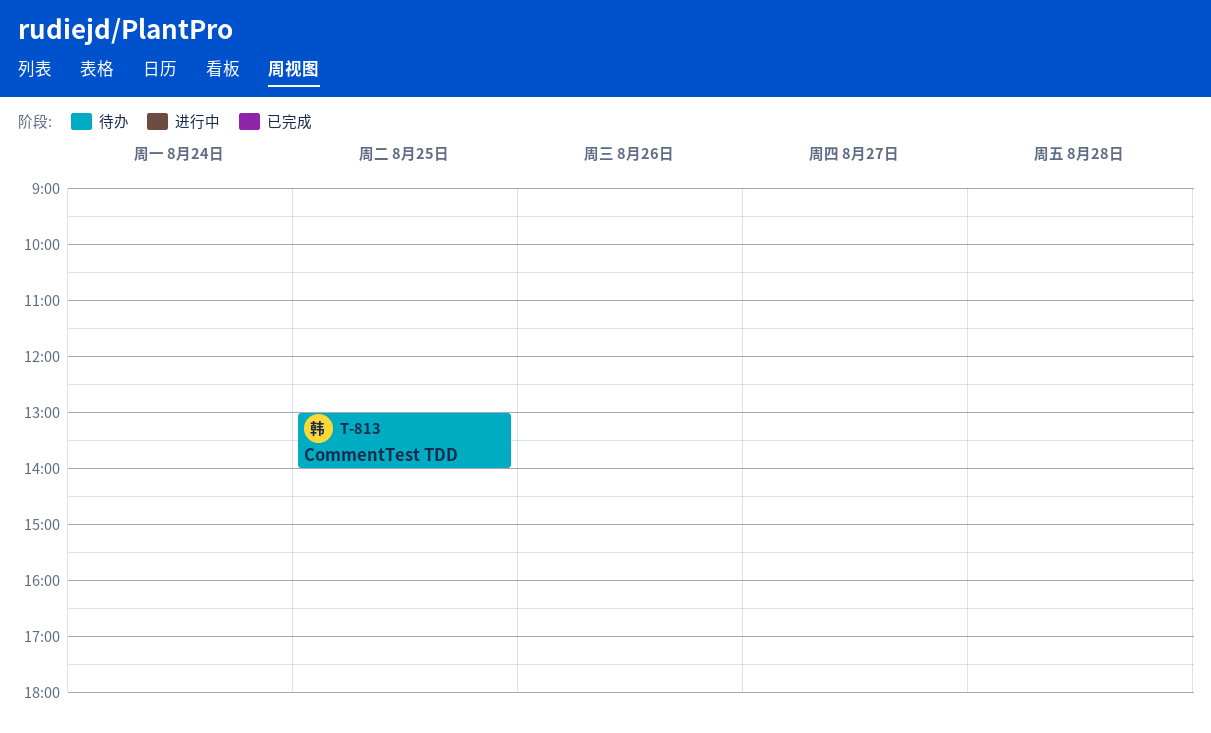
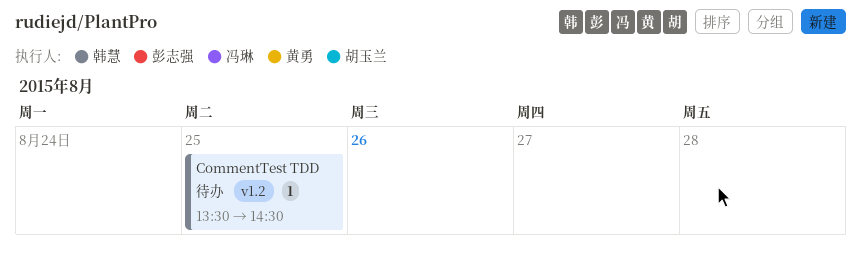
CommentTest TDD, begins: 13:00 -> 13:30
CommentTest TDD, ends: 14:00 -> 14:30

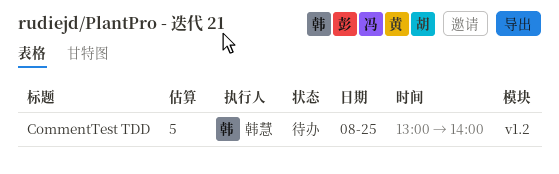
CommentTest TDD, estimate: 1 -> 5
CommentTest TDD, begins: 13:30 -> 13:00
CommentTest TDD, ends: 14:30 -> 14:00

